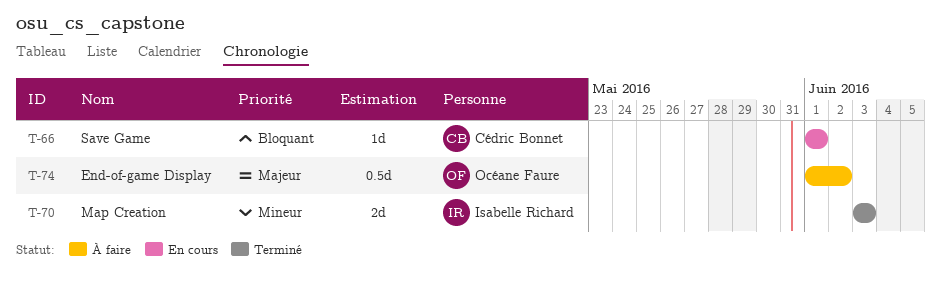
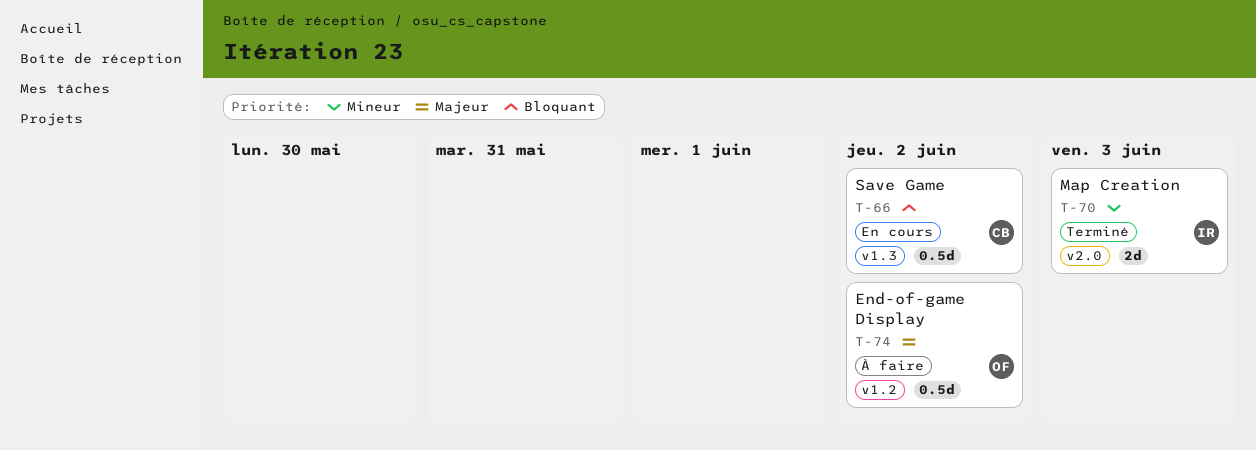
T-66, estimate: 1d -> 0.5d
T-66, due: Jun 1 -> Jun 2

